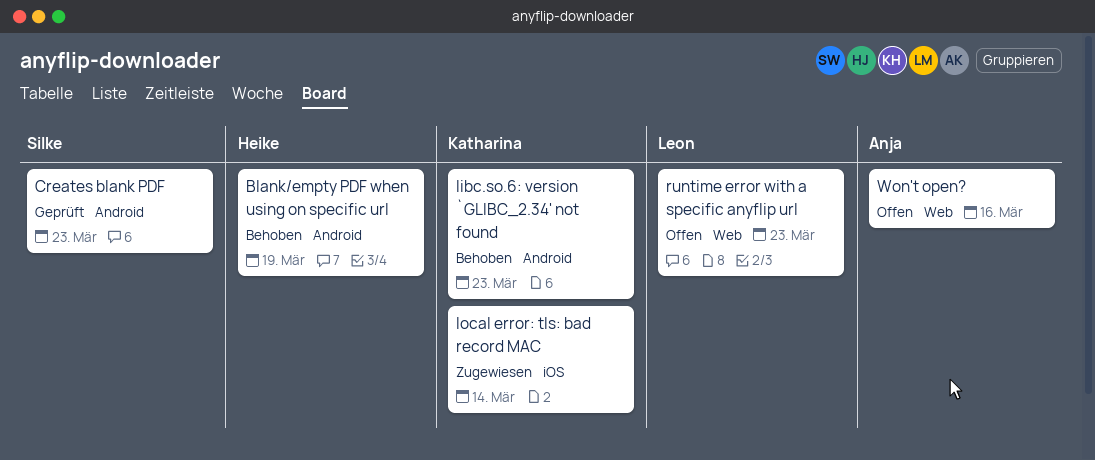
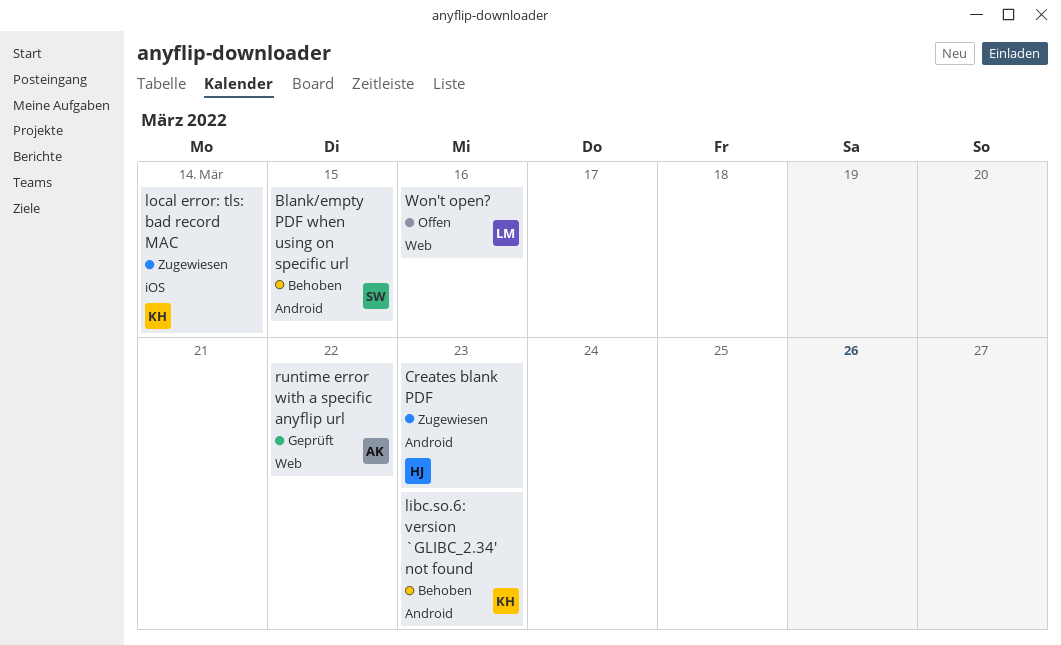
Blank/empty PDF when using on specific url, owner: Heike -> Silke
Blank/empty PDF when using on specific url, due: Mar 19 -> Mar 15
Creates blank PDF, status: Geprüft -> Zugewiesen
Creates blank PDF, owner: Silke -> Heike
runtime error with a specific anyflip url, status: Offen -> Geprüft
runtime error with a specific anyflip url, owner: Leon -> Anja
runtime error with a specific anyflip url, due: Mar 23 -> Mar 22
Won't open?, owner: Anja -> Leon

